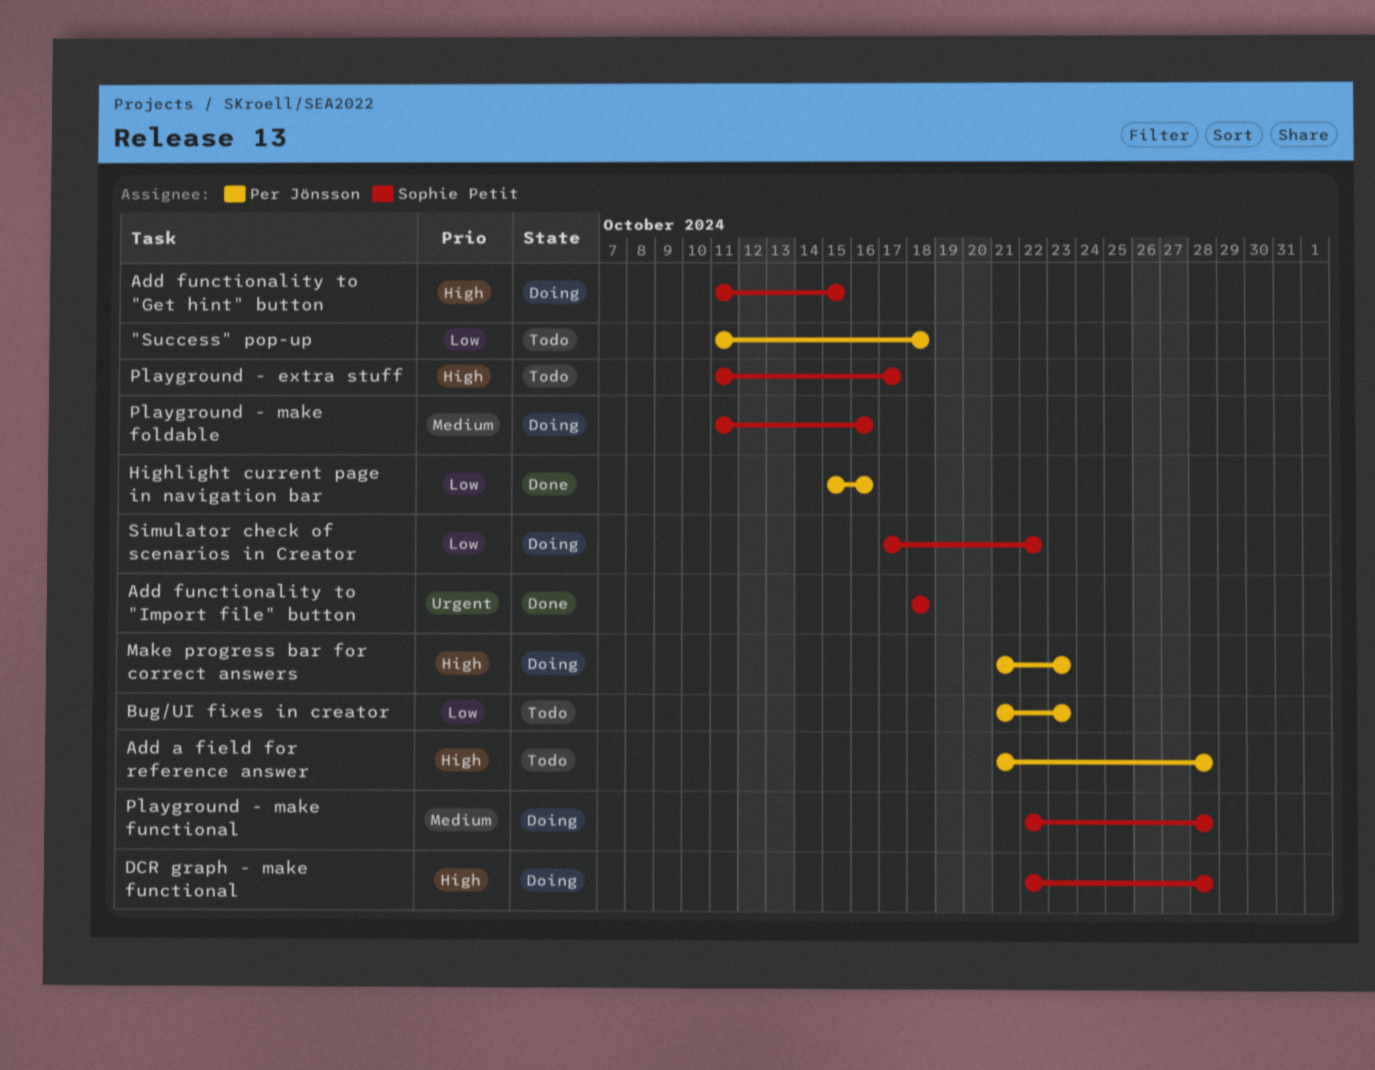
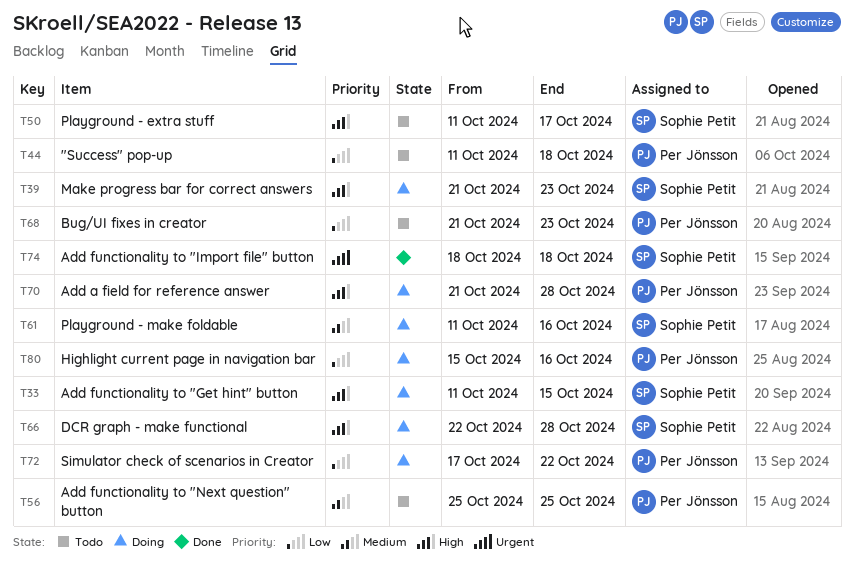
Add a field for reference answer, status: Todo -> Doing
Add functionality to "Next question" button: none -> present
Highlight current page in navigation bar, status: Done -> Doing
Make progress bar for correct answers, owner: Per Jönsson -> Sophie Petit
Playground - make functional: present -> none
Simulator check of scenarios in Creator, owner: Sophie Petit -> Per Jönsson

